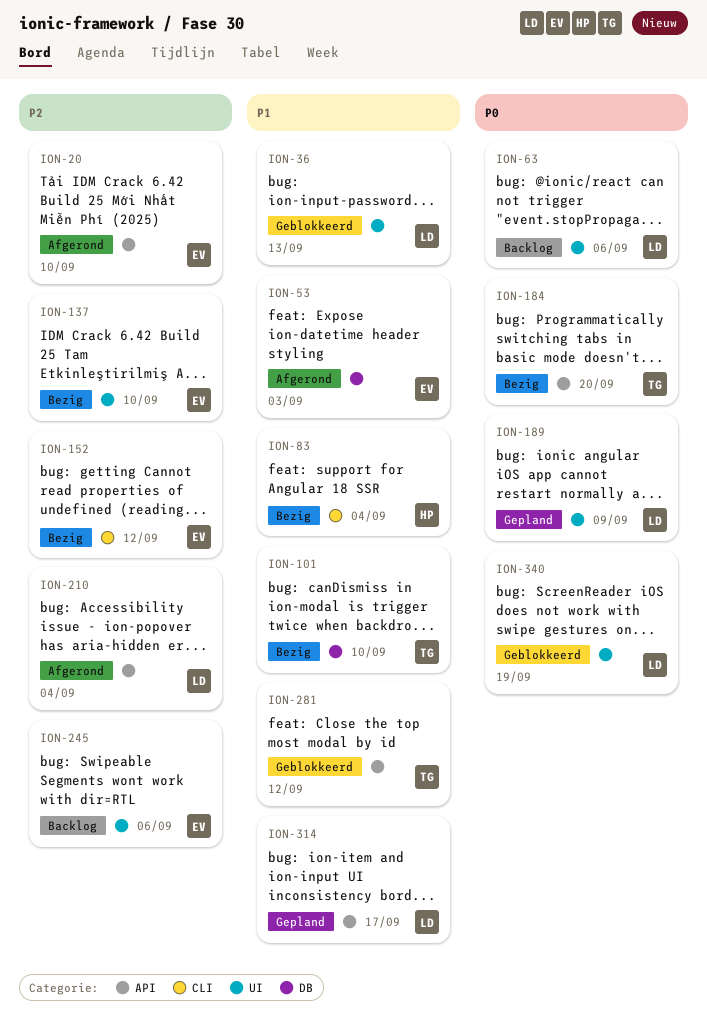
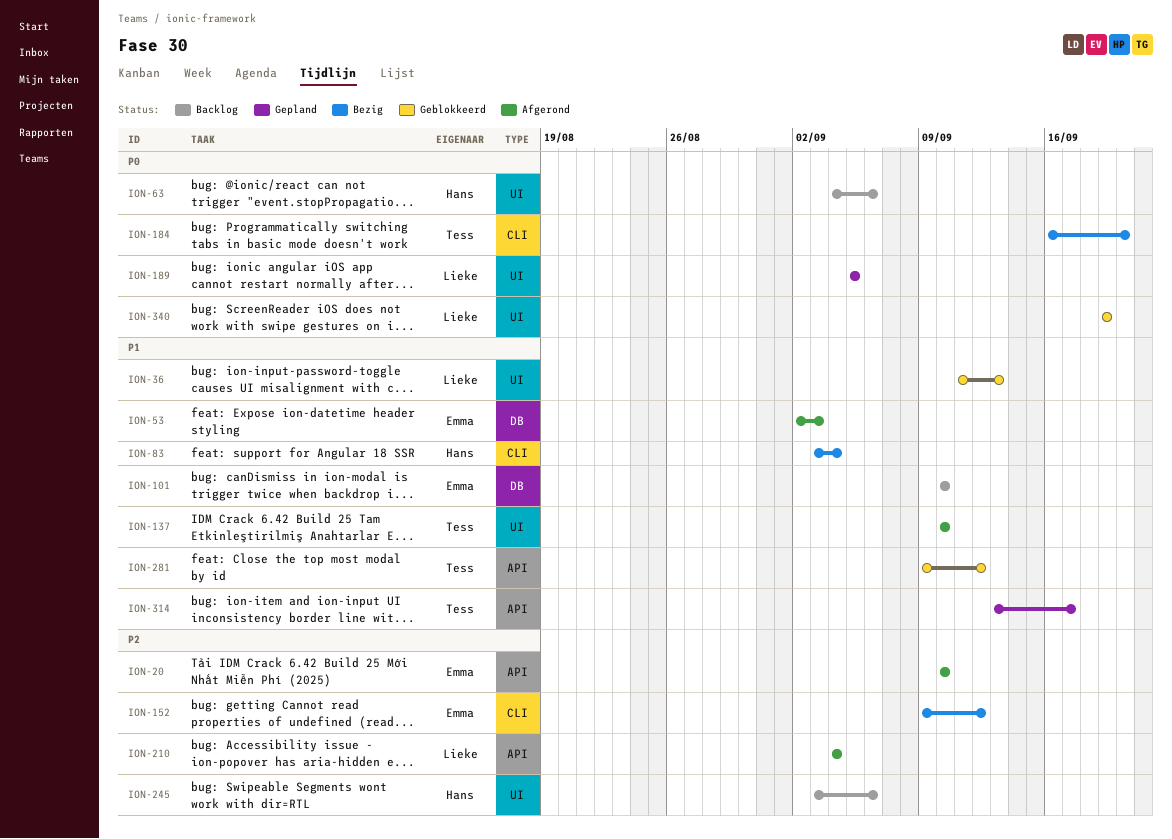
ION-63, owner: Lieke -> Hans
ION-101, status: Bezig -> Backlog
ION-101, owner: Tess -> Emma
ION-137, status: Bezig -> Afgerond
ION-137, owner: Emma -> Tess
ION-137, priority: P2 -> P1
ION-184, label: API -> CLI
ION-189, due: Sep 9 -> Sep 5
ION-245, owner: Emma -> Hans
ION-314, owner: Lieke -> Tess

